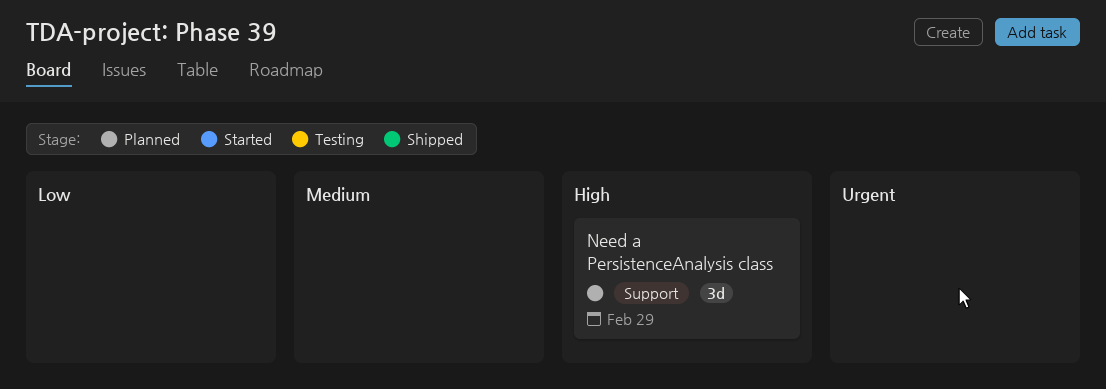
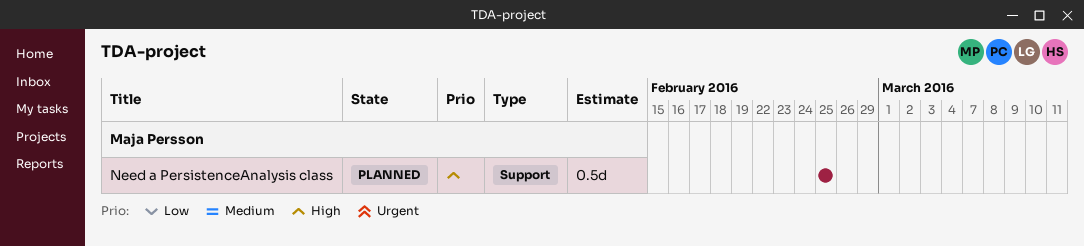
Need a PersistenceAnalysis class, estimate: 3d -> 0.5d
Need a PersistenceAnalysis class, due: Feb 29 -> Feb 25

